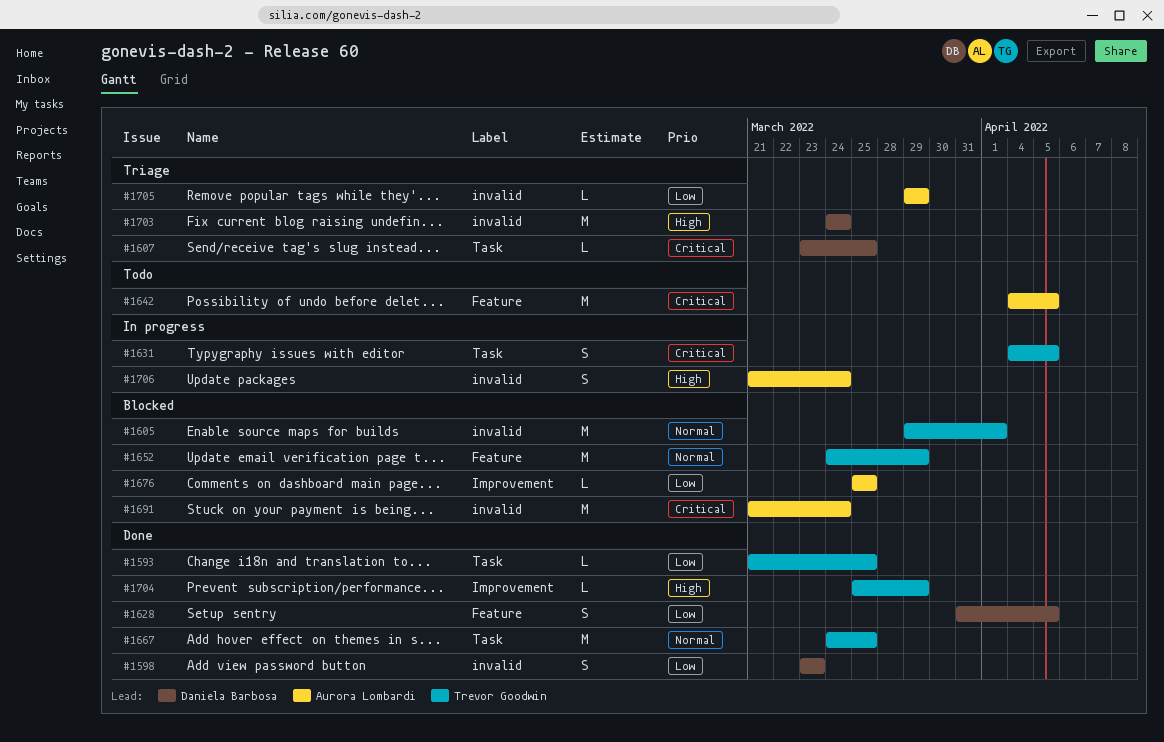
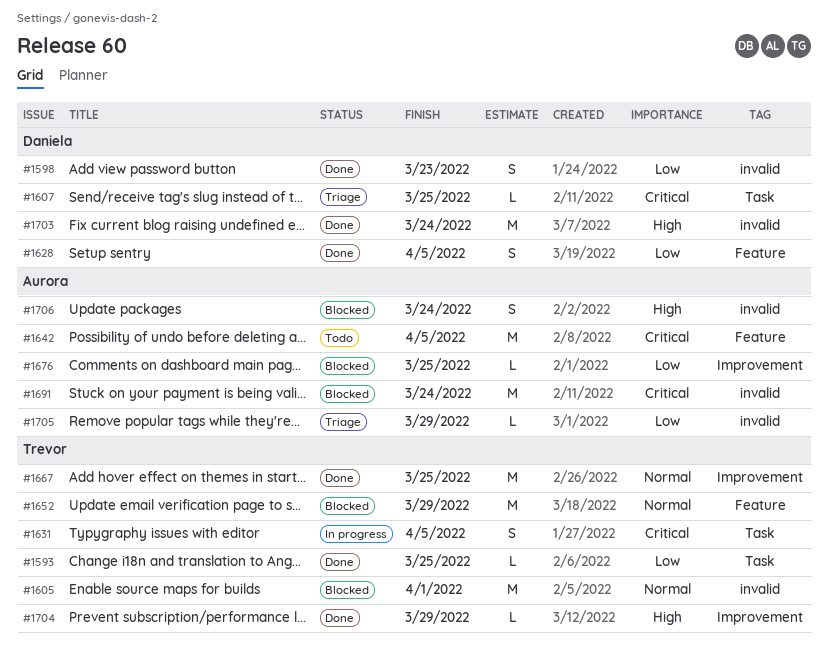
#1667, label: Task -> Improvement
#1703, status: Triage -> Done
#1706, status: In progress -> Blocked

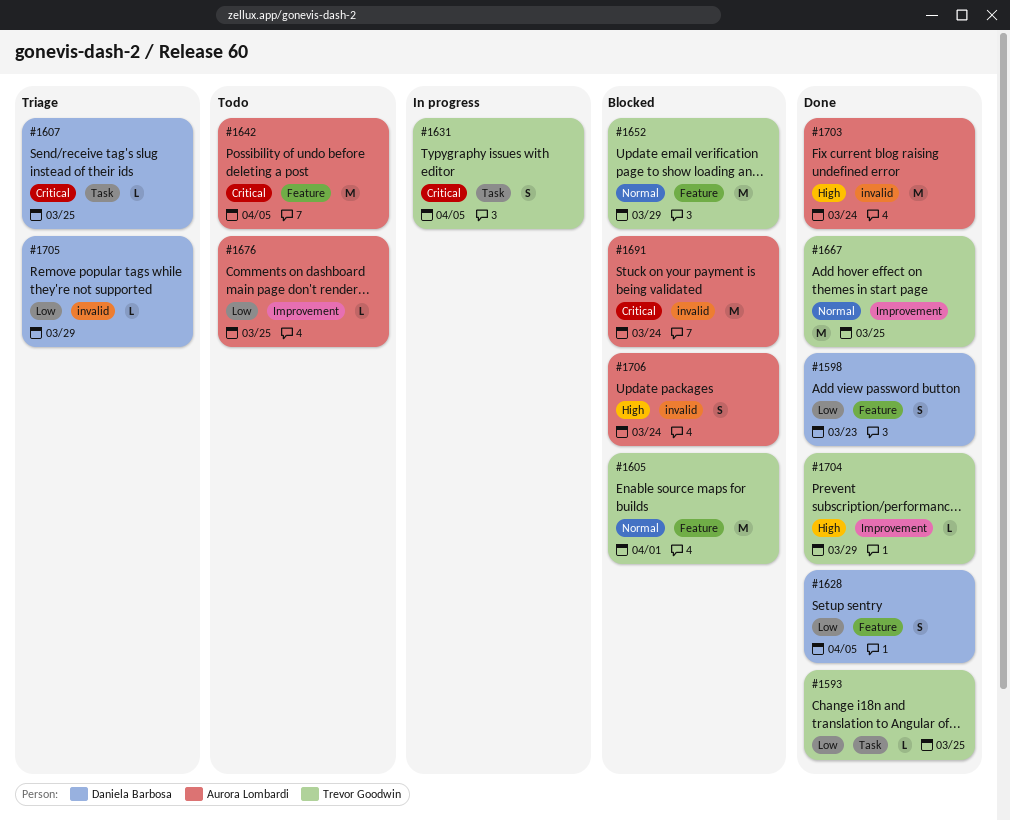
#1598, label: invalid -> Feature
#1605, label: invalid -> Feature
#1676, status: Blocked -> Todo
#1703, owner: Daniela Barbosa -> Aurora Lombardi
#1705, owner: Aurora Lombardi -> Daniela Barbosa

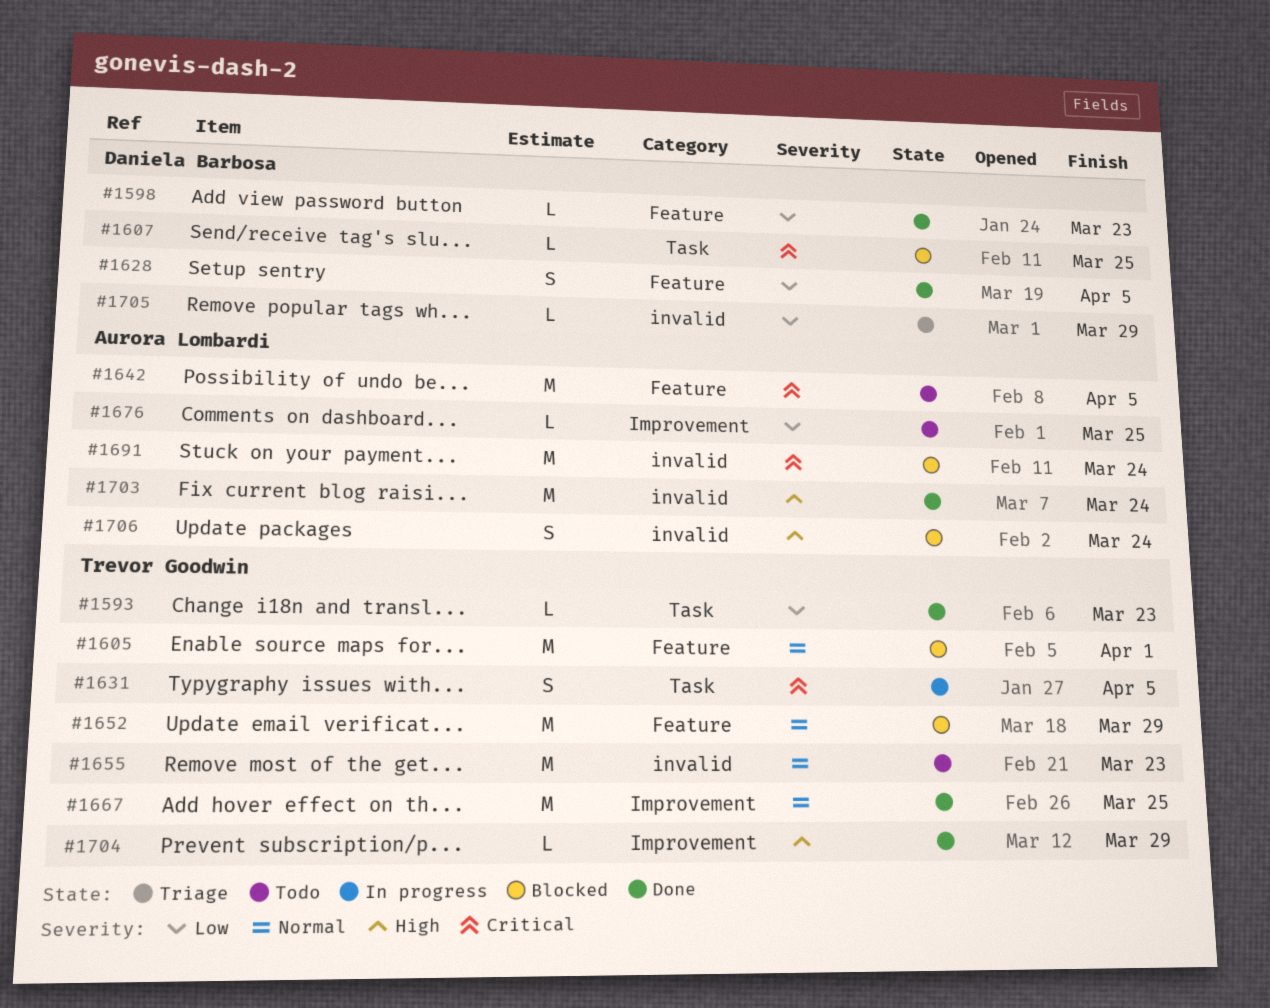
#1593, due: Mar 25 -> Mar 23
#1598, estimate: S -> L
#1607, status: Triage -> Blocked
#1655: none -> present

